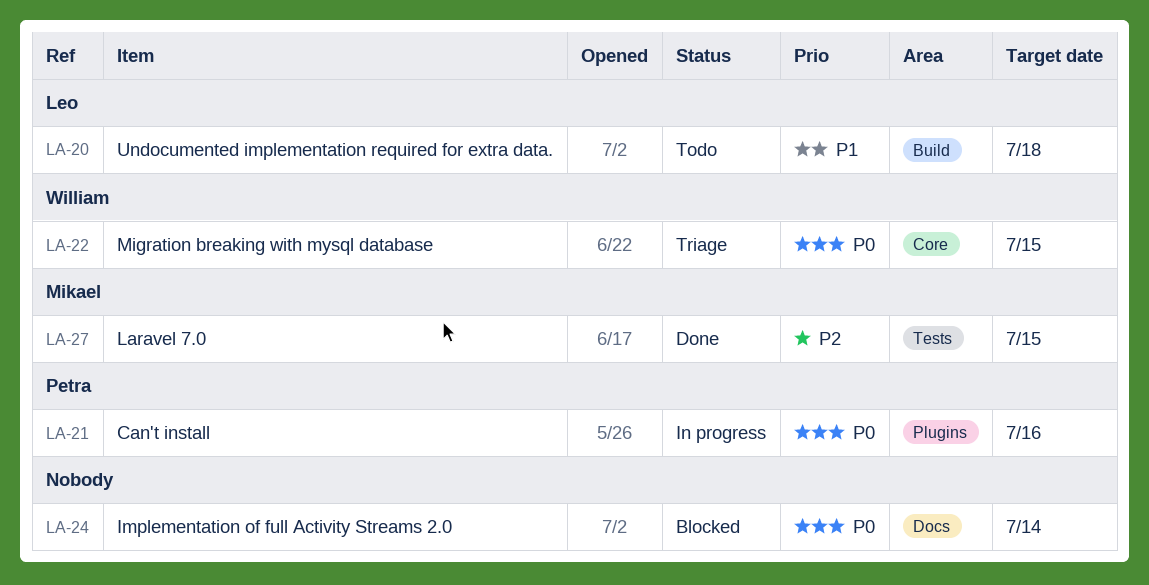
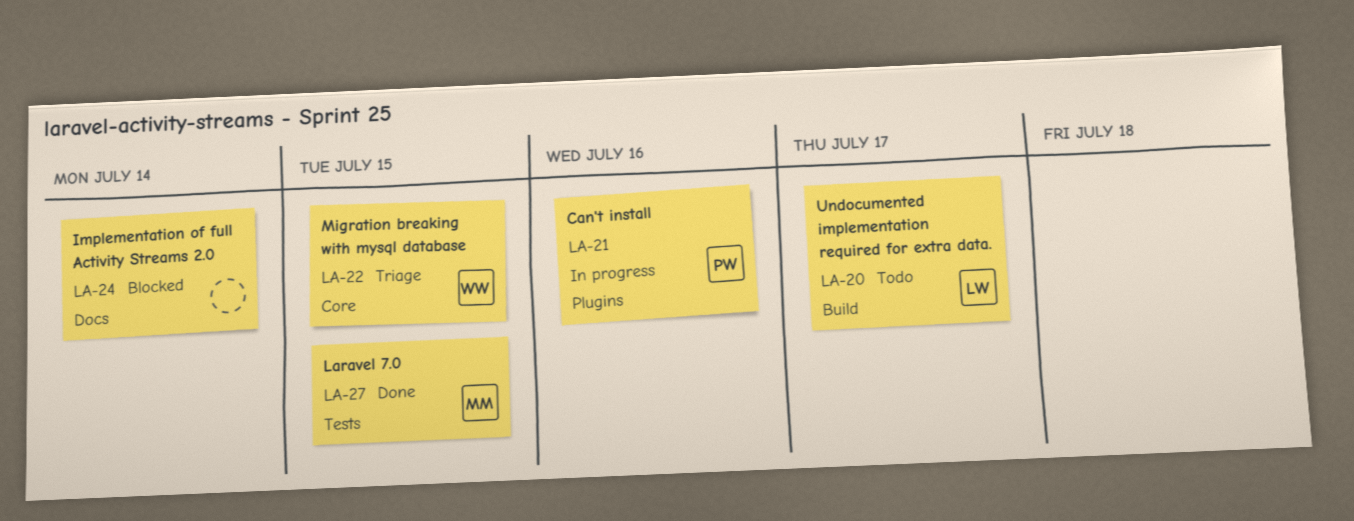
LA-20, due: Jul 18 -> Jul 17

